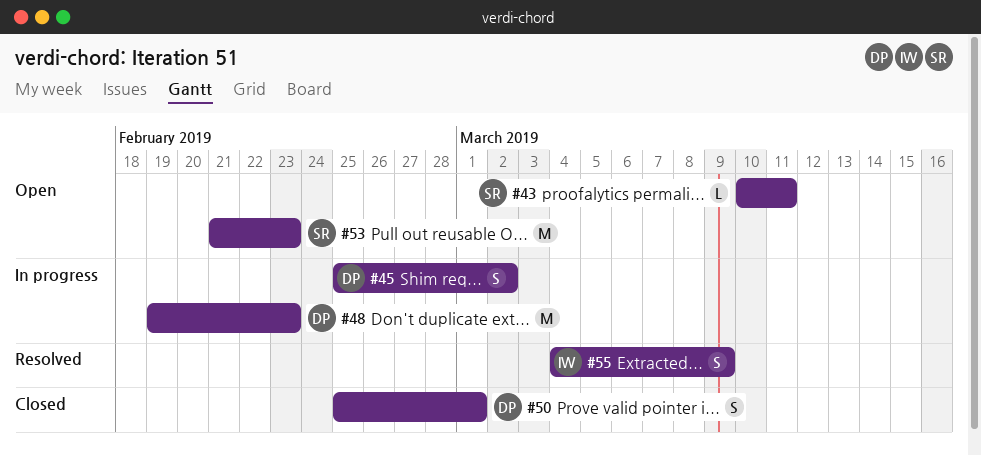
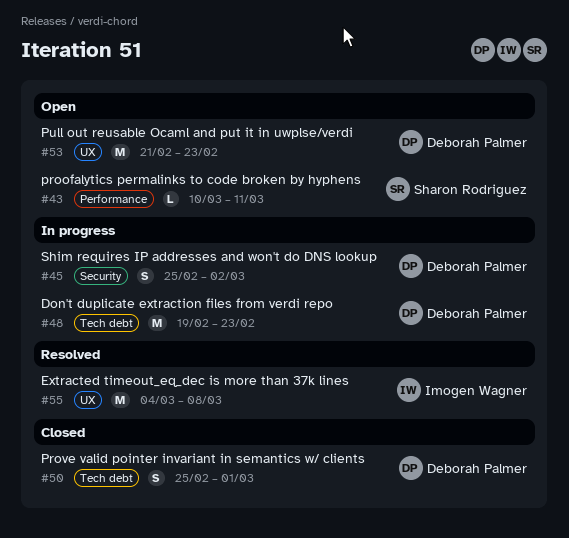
#53, owner: Sharon Rodriguez -> Deborah Palmer
#55, estimate: S -> M
#55, due: Mar 9 -> Mar 8

